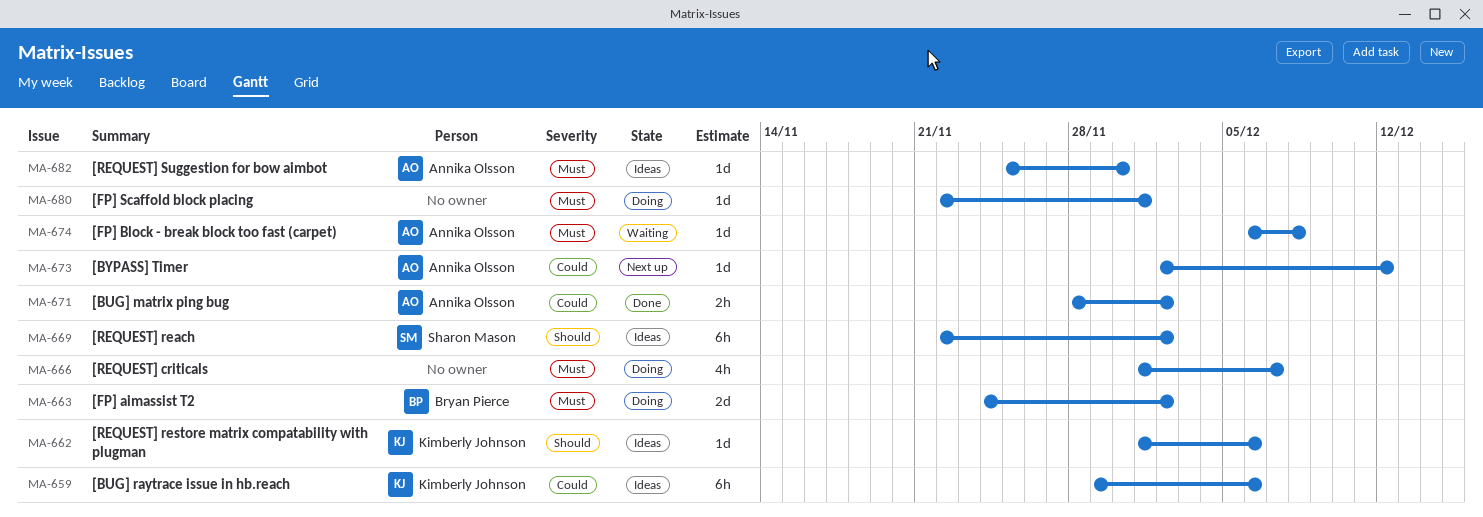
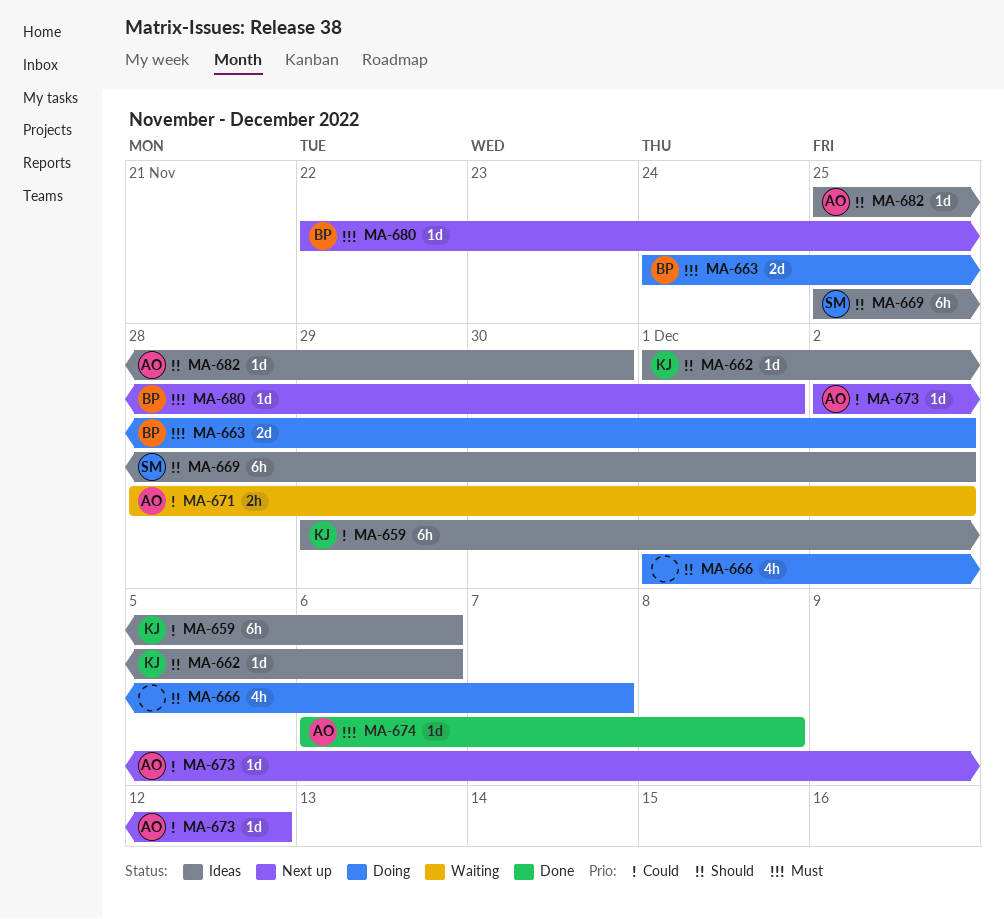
MA-666, priority: Must -> Should
MA-669, start: Nov 22 -> Nov 25
MA-671, status: Done -> Waiting
MA-674, status: Waiting -> Done
MA-680, status: Doing -> Next up
MA-680, owner: none -> Bryan Pierce
MA-682, priority: Must -> Should

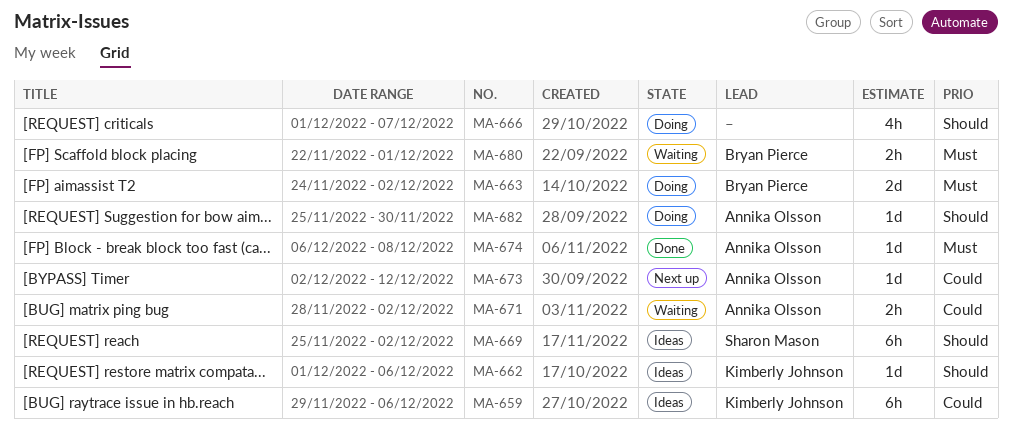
MA-680, status: Next up -> Waiting
MA-680, estimate: 1d -> 2h
MA-682, status: Ideas -> Doing

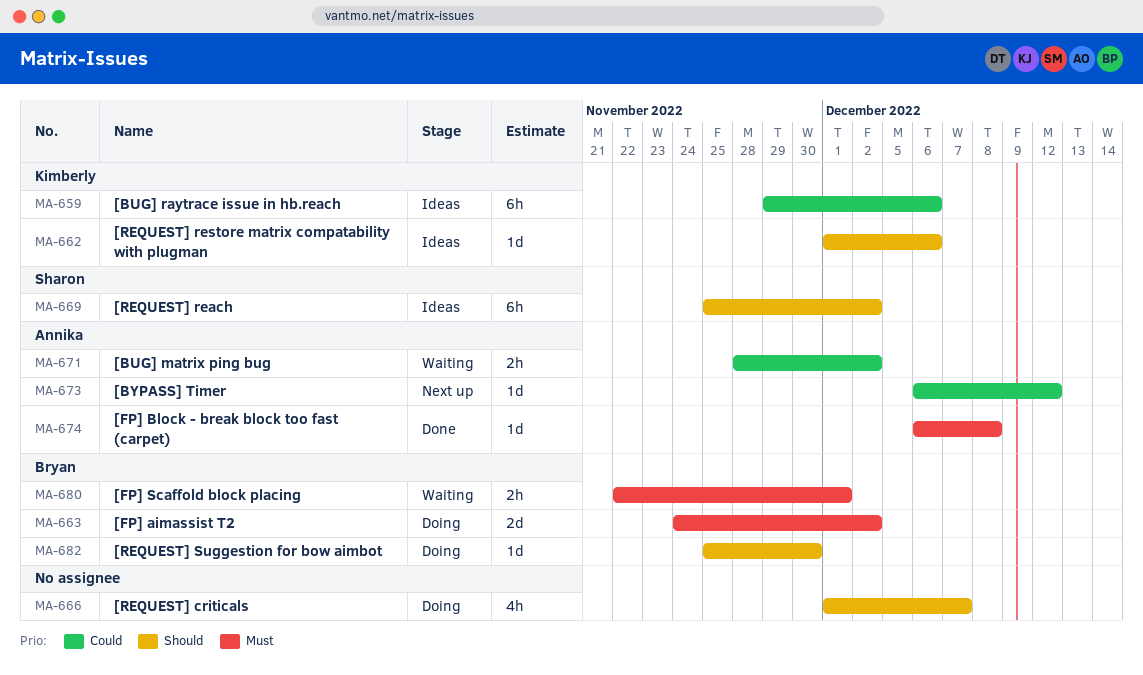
MA-673, start: Dec 2 -> Dec 6
MA-682, owner: Annika Olsson -> Bryan Pierce

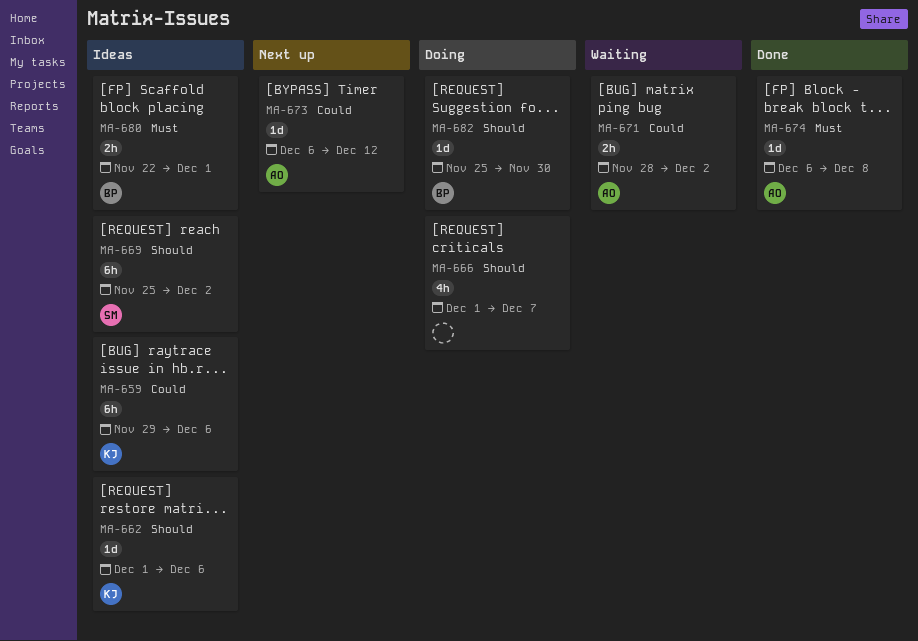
MA-663: present -> none
MA-680, status: Waiting -> Ideas

